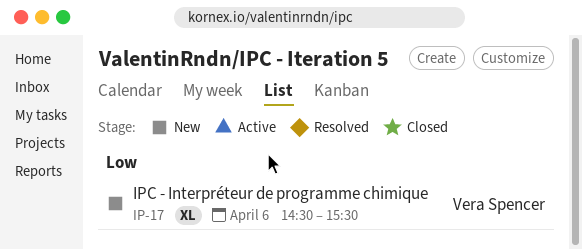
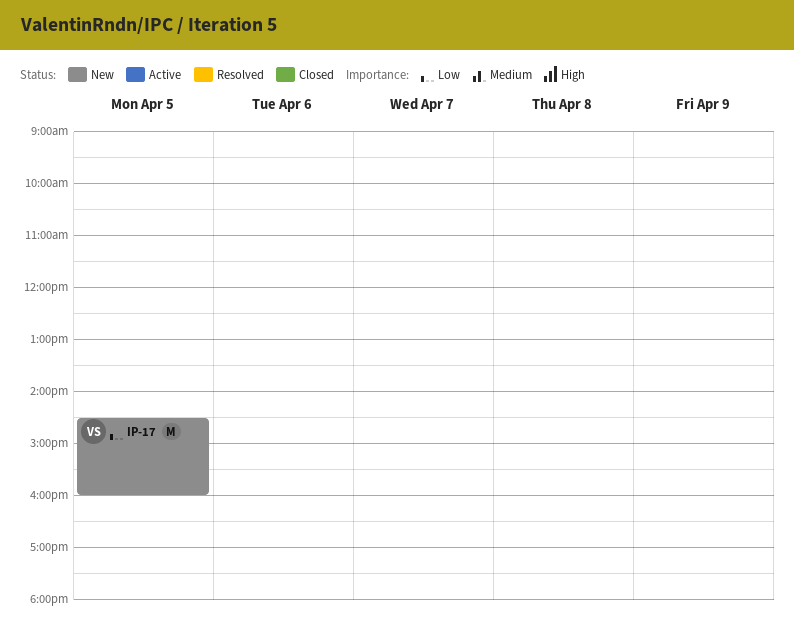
IP-17, estimate: XL -> M
IP-17, day: Apr 6 -> Apr 5
IP-17, ends: 15:30 -> 16:00

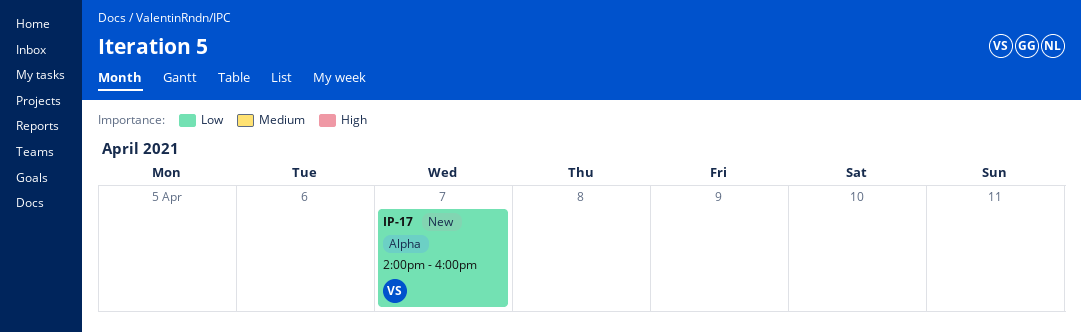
IP-17, day: Apr 5 -> Apr 7
IP-17, begins: 14:30 -> 14:00

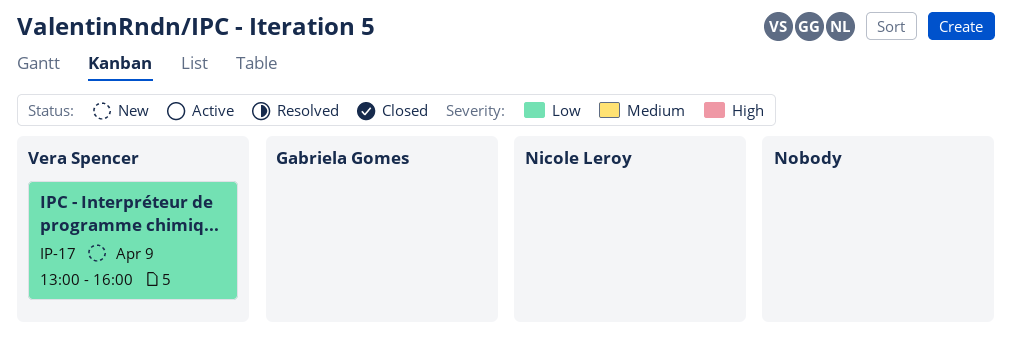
IP-17, day: Apr 7 -> Apr 9
IP-17, begins: 14:00 -> 13:00

